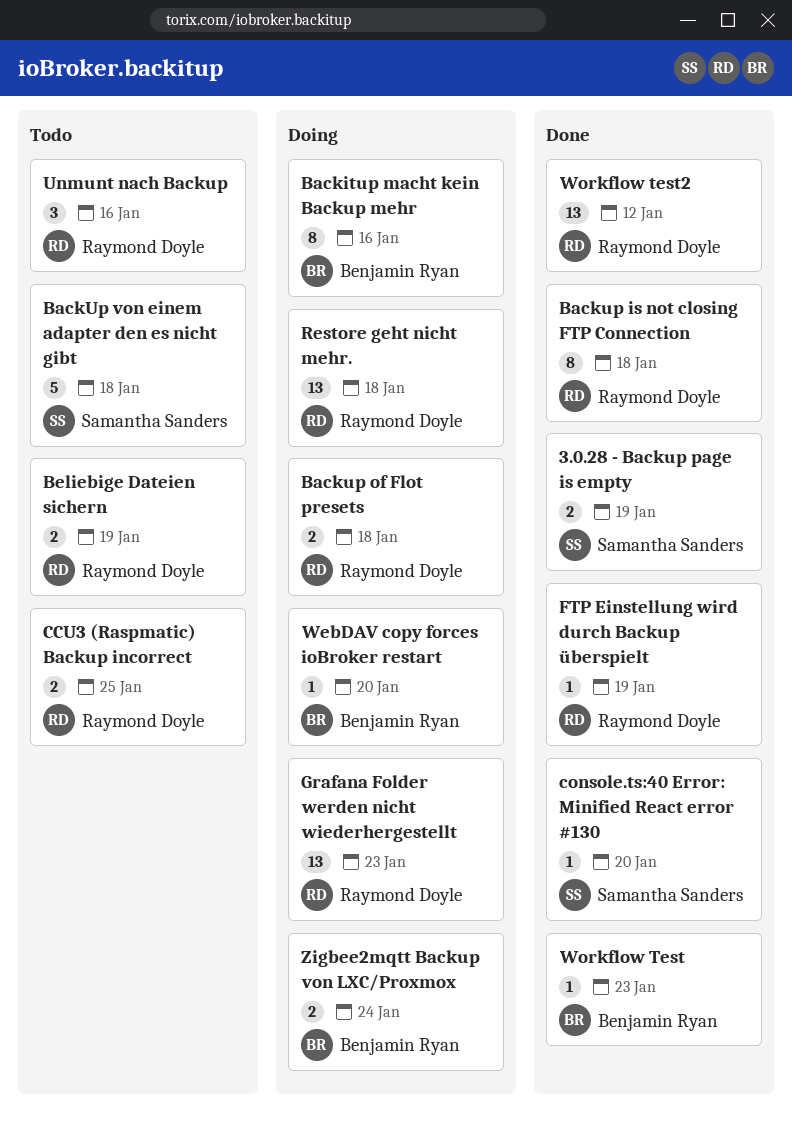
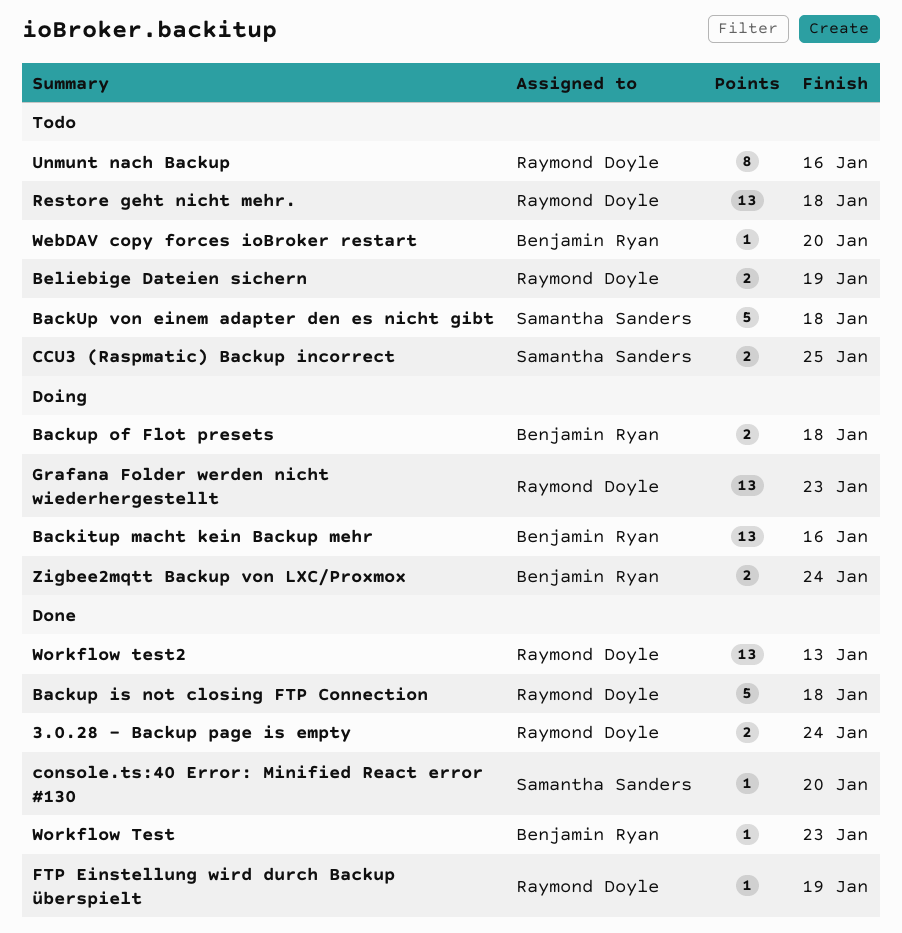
3.0.28 - Backup page is empty, owner: Samantha Sanders -> Raymond Doyle
3.0.28 - Backup page is empty, due: Jan 19 -> Jan 24
Backitup macht kein Backup mehr, estimate: 8 -> 13
Backup is not closing FTP Connection, estimate: 8 -> 5
Backup of Flot presets, owner: Raymond Doyle -> Benjamin Ryan
CCU3 (Raspmatic) Backup incorrect, owner: Raymond Doyle -> Samantha Sanders
Restore geht nicht mehr., status: Doing -> Todo
Unmunt nach Backup, estimate: 3 -> 8
WebDAV copy forces ioBroker restart, status: Doing -> Todo
Workflow test2, due: Jan 12 -> Jan 13

